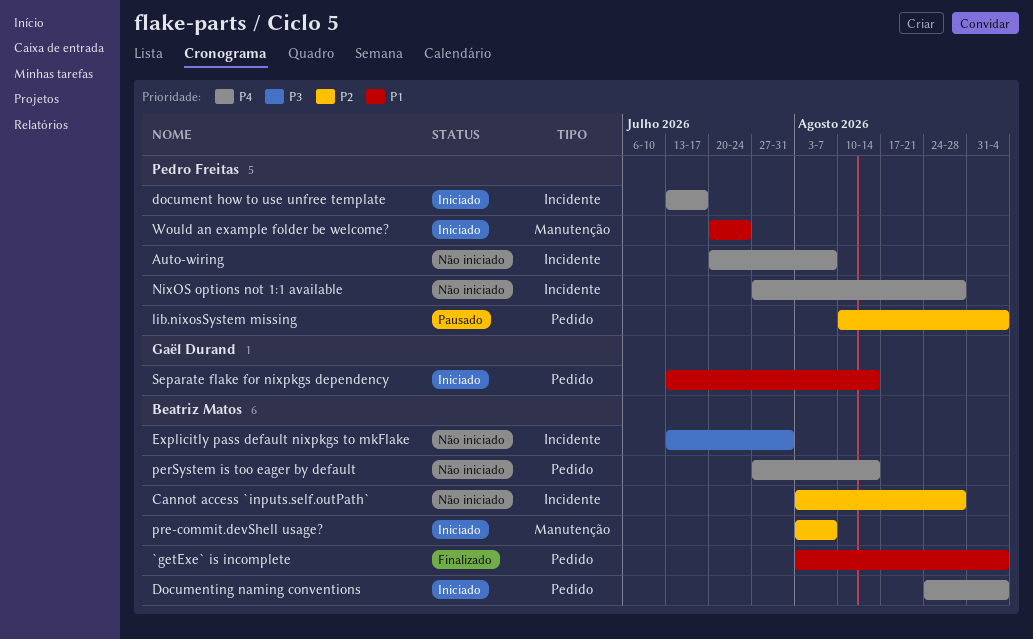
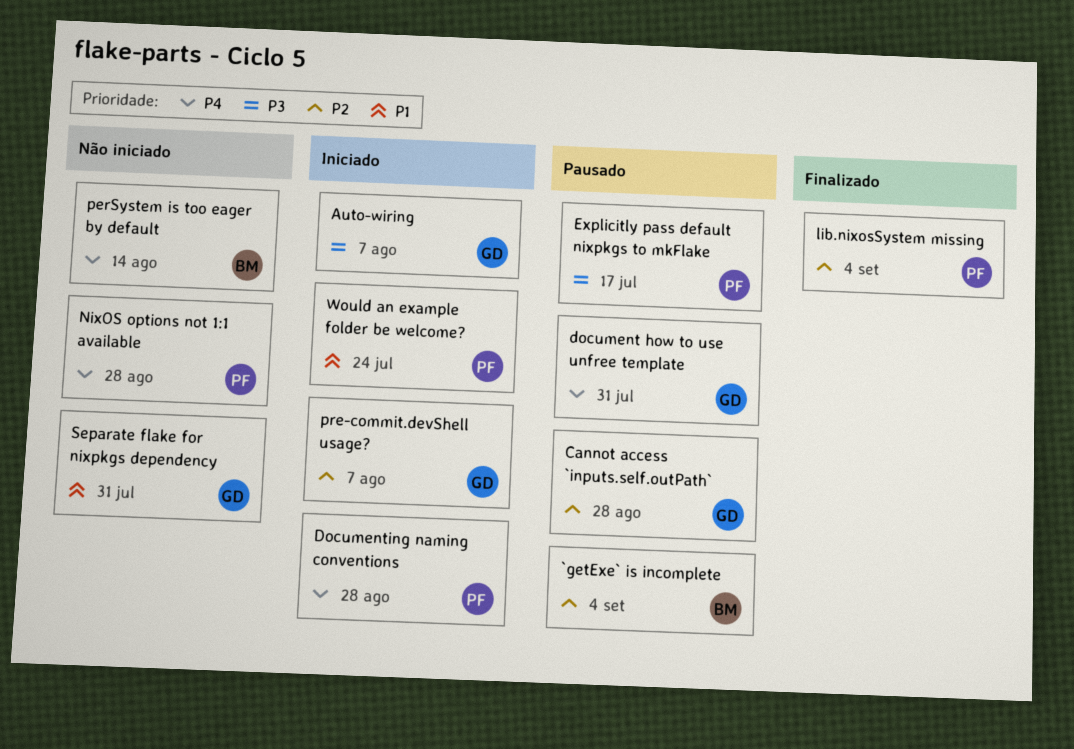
`getExe` is incomplete, status: Finalizado -> Pausado
`getExe` is incomplete, priority: P1 -> P2
Auto-wiring, status: Não iniciado -> Iniciado
Auto-wiring, owner: Pedro Freitas -> Gaël Durand
Auto-wiring, priority: P4 -> P3
Cannot access `inputs.self.outPath`, status: Não iniciado -> Pausado
Cannot access `inputs.self.outPath`, owner: Beatriz Matos -> Gaël Durand
document how to use unfree template, status: Iniciado -> Pausado
document how to use unfree template, owner: Pedro Freitas -> Gaël Durand
document how to use unfree template, due: Jul 17 -> Jul 31
Documenting naming conventions, owner: Beatriz Matos -> Pedro Freitas
Documenting naming conventions, due: Sep 4 -> Aug 28
Explicitly pass default nixpkgs to mkFlake, status: Não iniciado -> Pausado
Explicitly pass default nixpkgs to mkFlake, owner: Beatriz Matos -> Pedro Freitas
Explicitly pass default nixpkgs to mkFlake, due: Jul 31 -> Jul 17
lib.nixosSystem missing, status: Pausado -> Finalizado
pre-commit.devShell usage?, owner: Beatriz Matos -> Gaël Durand
Separate flake for nixpkgs dependency, status: Iniciado -> Não iniciado
Separate flake for nixpkgs dependency, due: Aug 14 -> Jul 31

